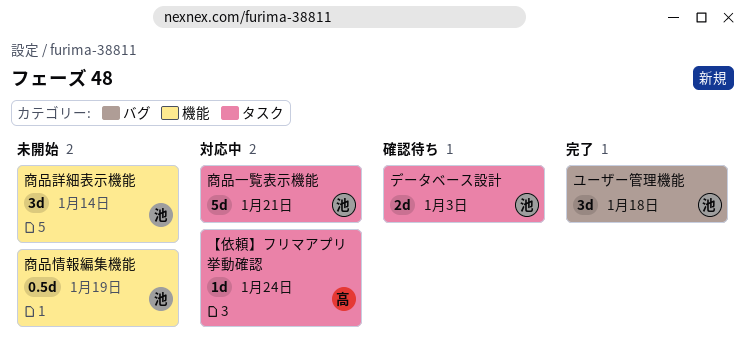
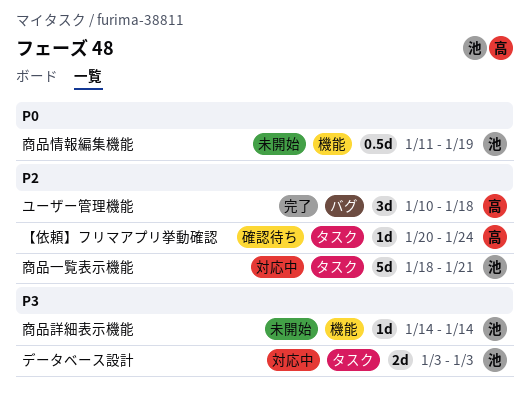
【依頼】フリマアプリ挙動確認, status: 対応中 -> 確認待ち
データベース設計, status: 確認待ち -> 対応中
ユーザー管理機能, owner: 池 -> 高
商品詳細表示機能, estimate: 3d -> 1d

